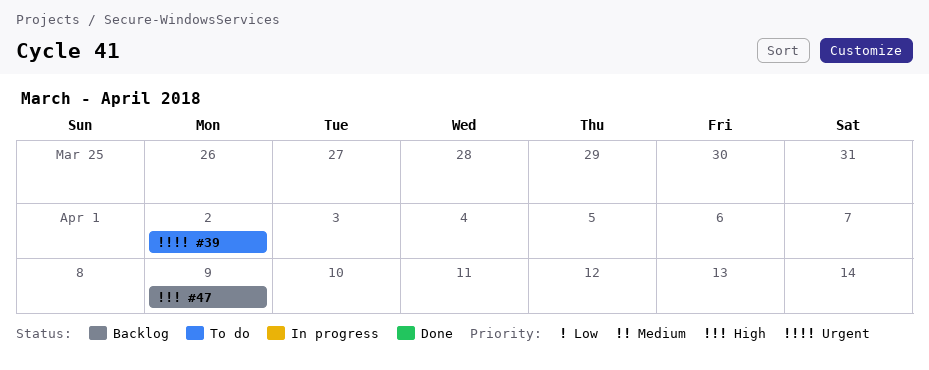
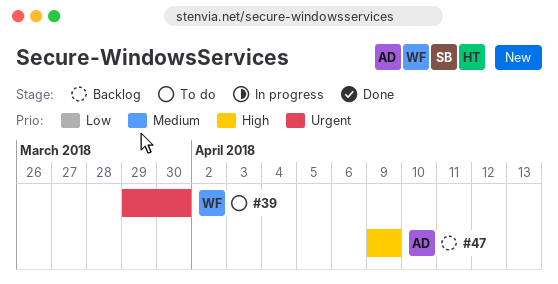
#39, start: Apr 2 -> Mar 29
#39, due: Apr 2 -> Mar 30

